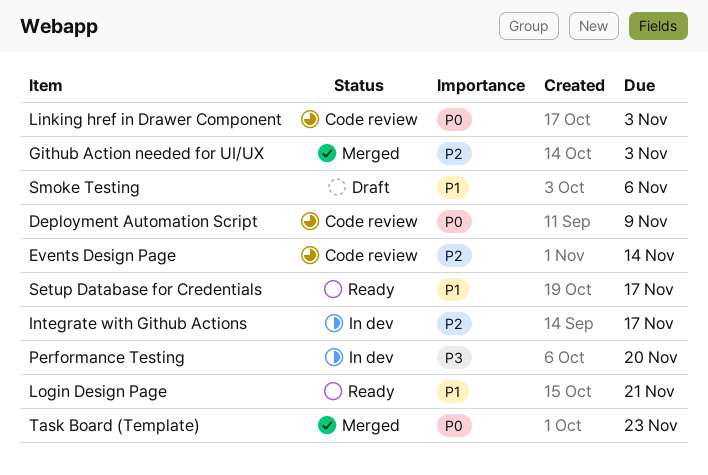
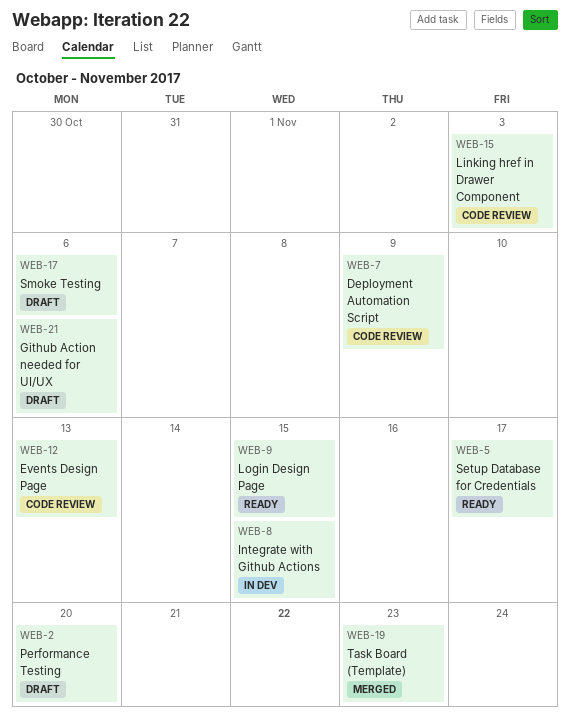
Events Design Page, due: Nov 14 -> Nov 13
Github Action needed for UI/UX, status: Merged -> Draft
Github Action needed for UI/UX, due: Nov 3 -> Nov 6
Integrate with Github Actions, due: Nov 17 -> Nov 15
Login Design Page, due: Nov 21 -> Nov 15
Performance Testing, status: In dev -> Draft

